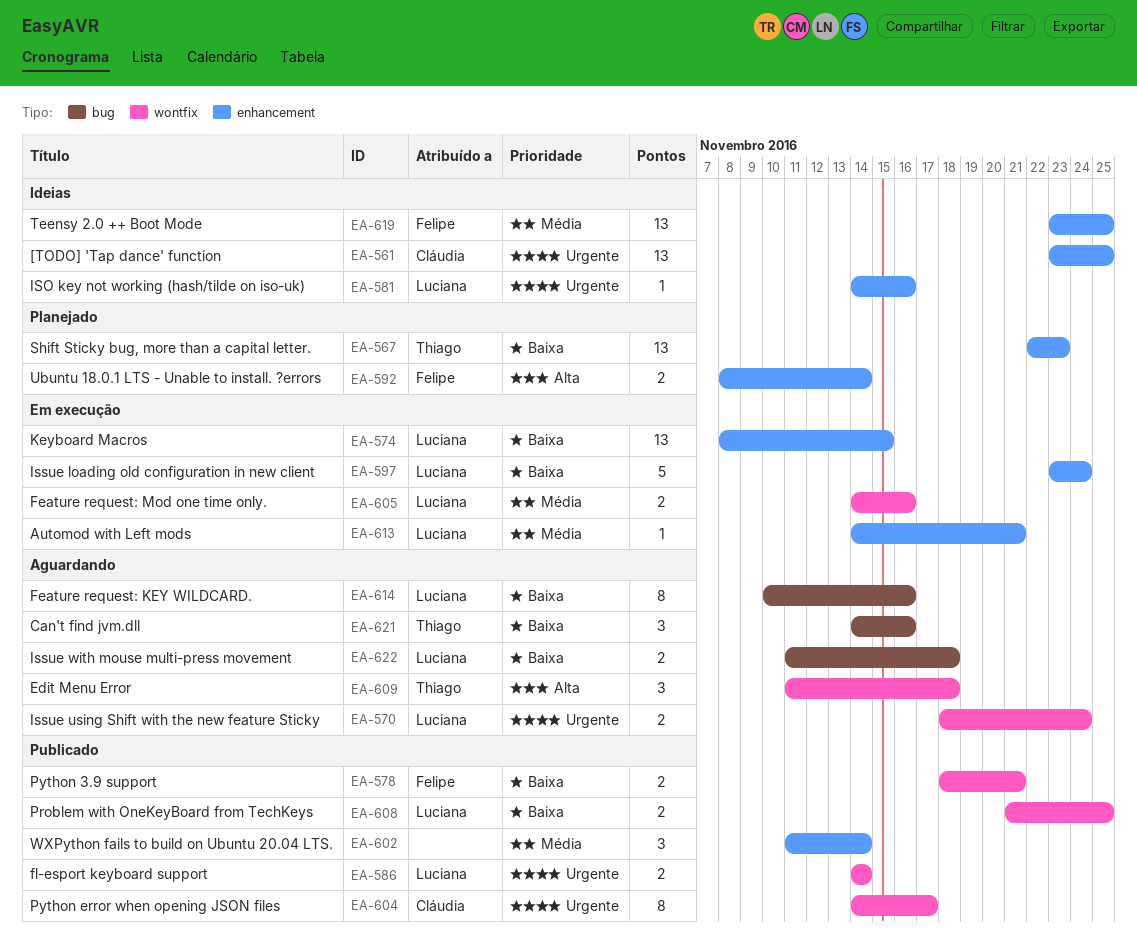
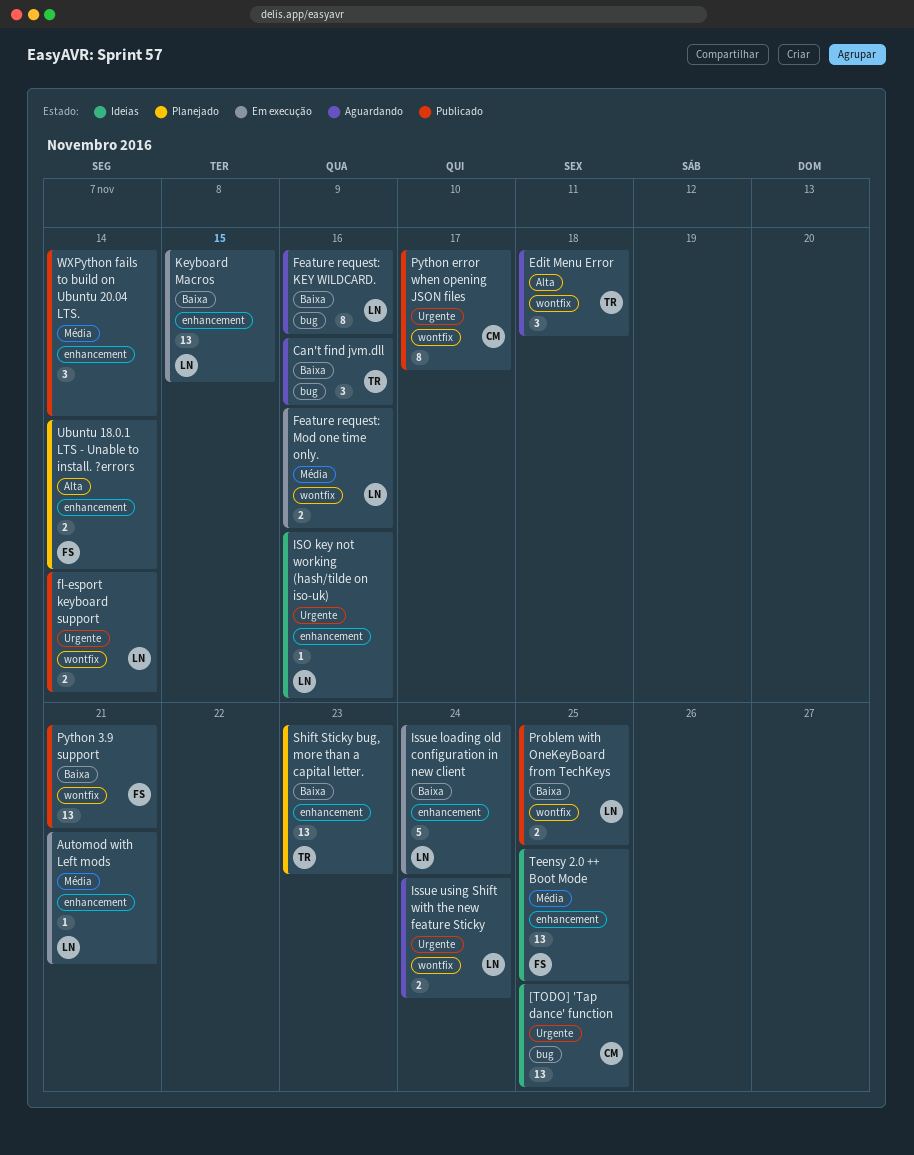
[TODO] 'Tap dance' function, label: enhancement -> bug
Issue with mouse multi-press movement: present -> none
Python 3.9 support, estimate: 2 -> 13

